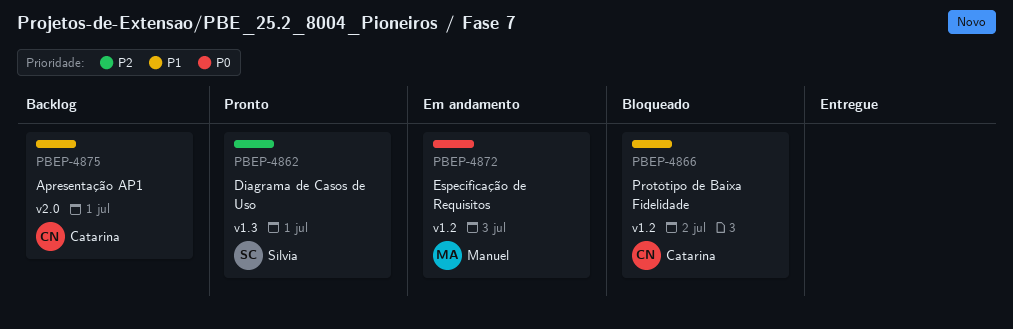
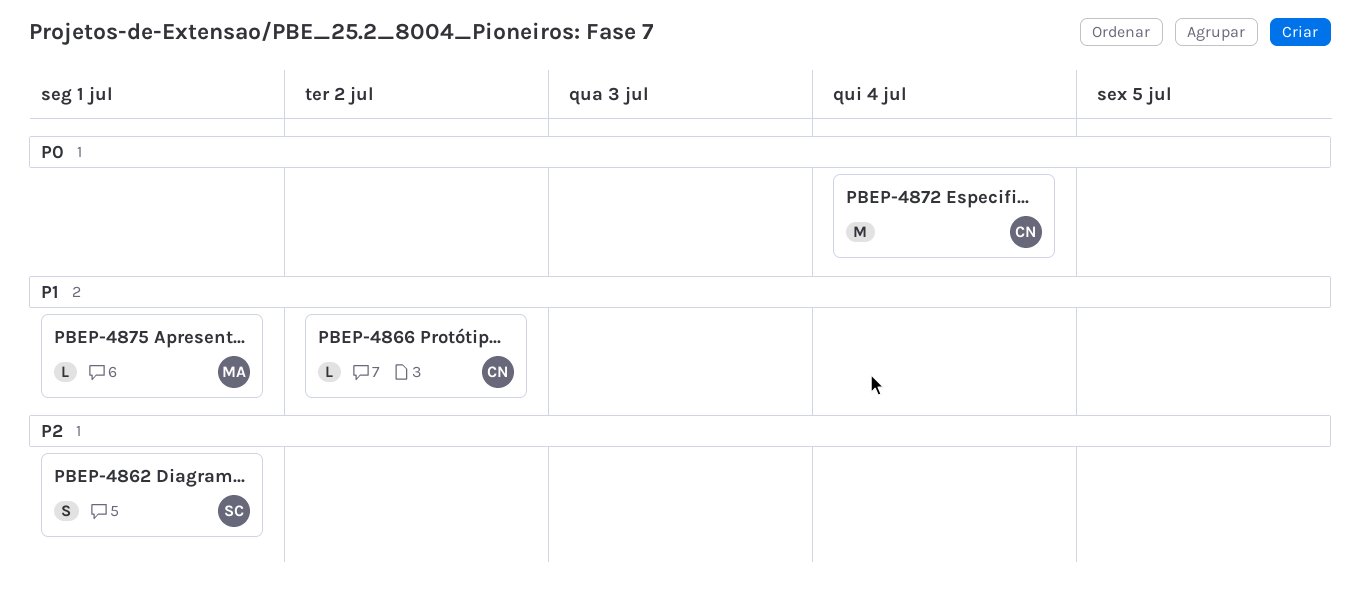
PBEP-4872, owner: Manuel -> Catarina
PBEP-4872, due: Jul 3 -> Jul 4
PBEP-4875, owner: Catarina -> Manuel

